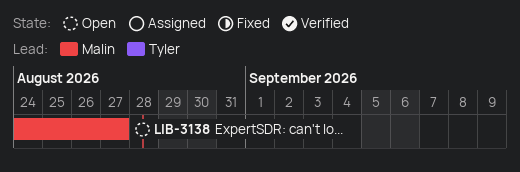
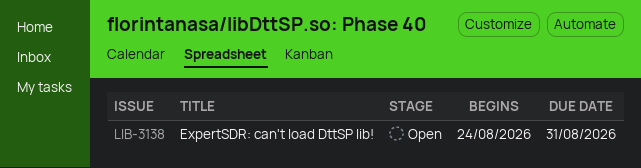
LIB-3138, due: Aug 27 -> Aug 31

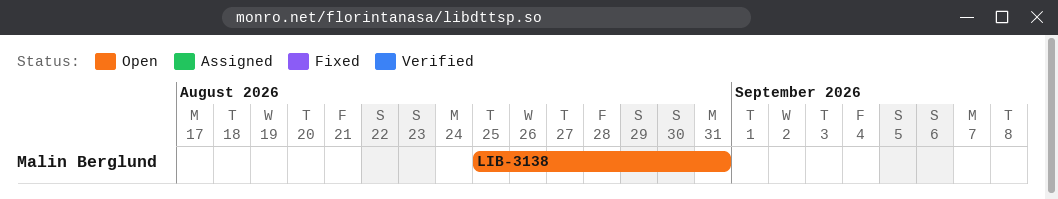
LIB-3138, start: Aug 24 -> Aug 25

